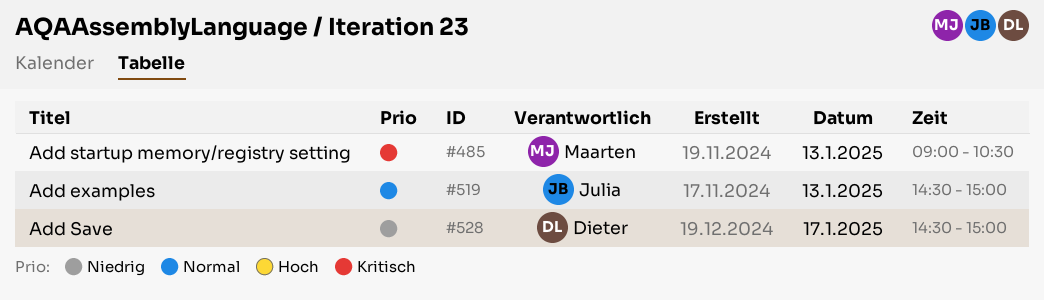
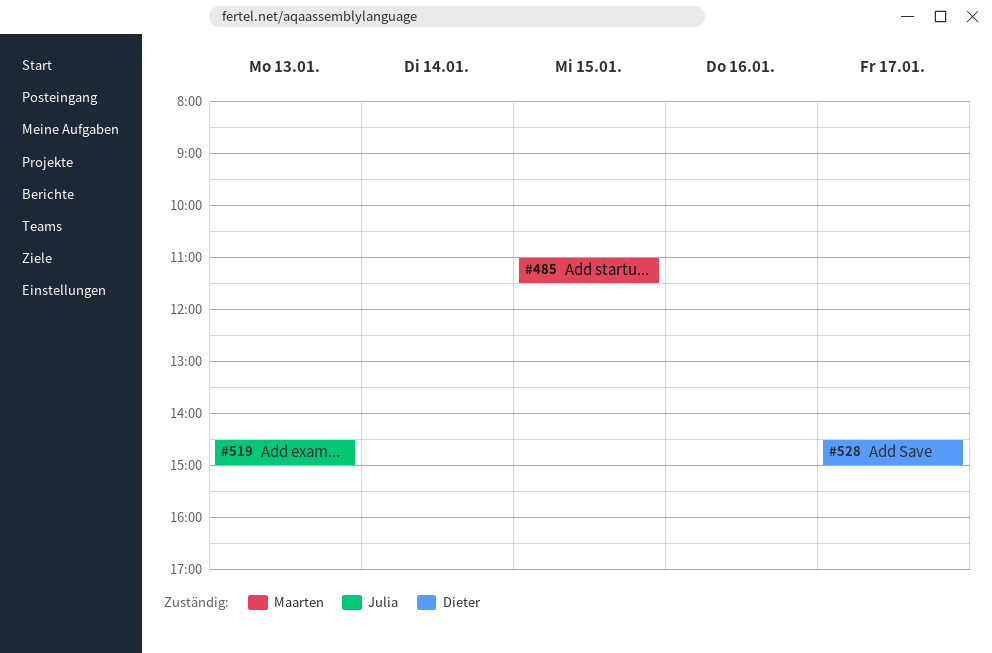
#485, day: Jan 13 -> Jan 15
#485, begins: 09:00 -> 11:00
#485, ends: 10:30 -> 11:30

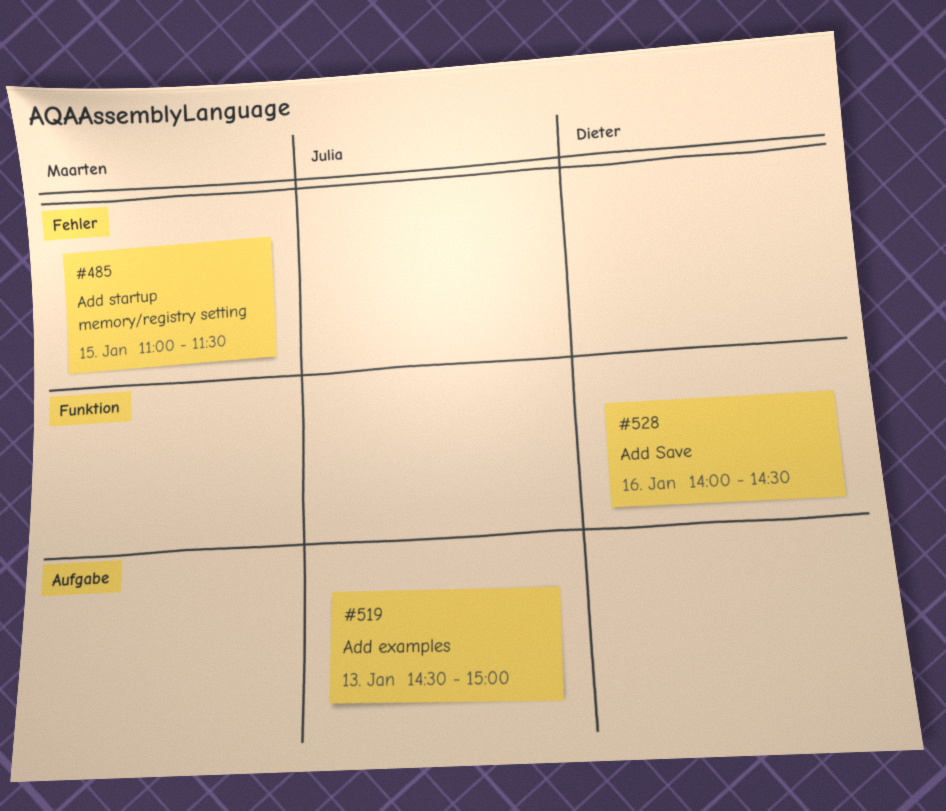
#528, day: Jan 17 -> Jan 16
#528, begins: 14:30 -> 14:00
#528, ends: 15:00 -> 14:30

